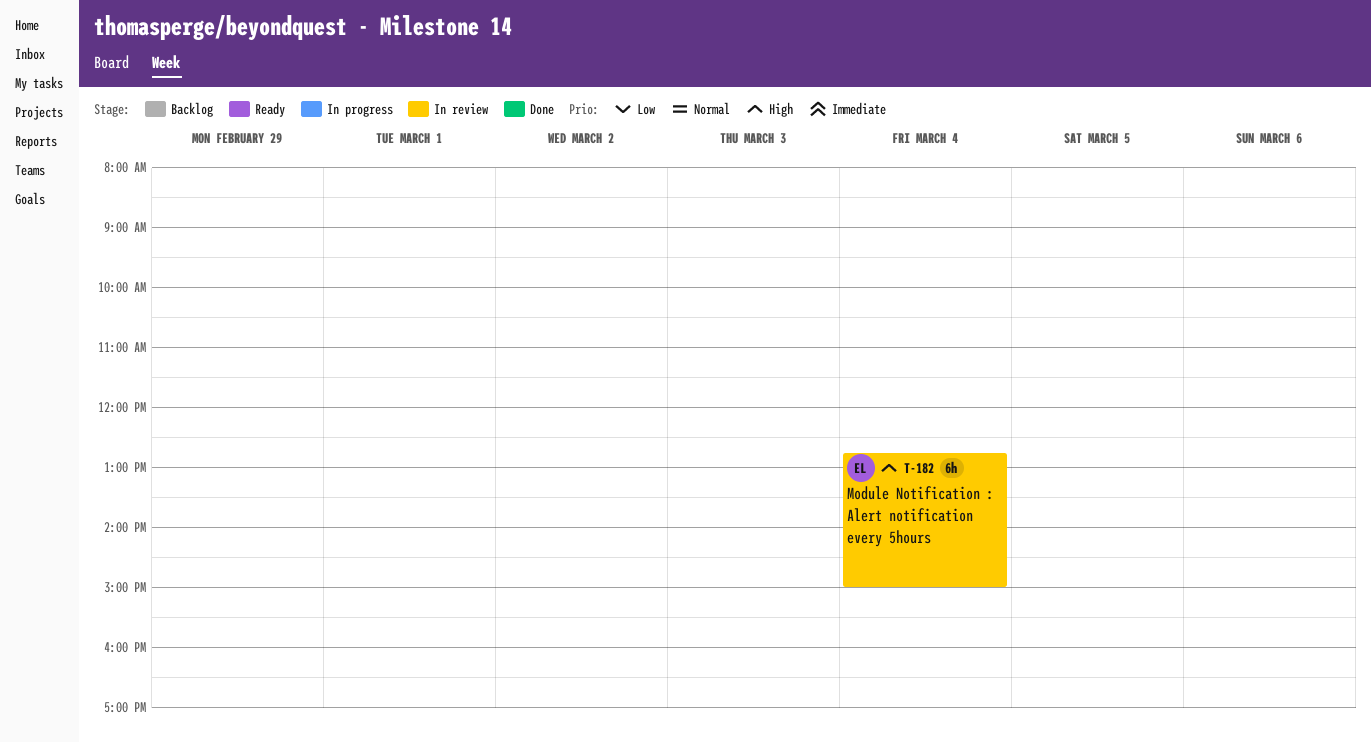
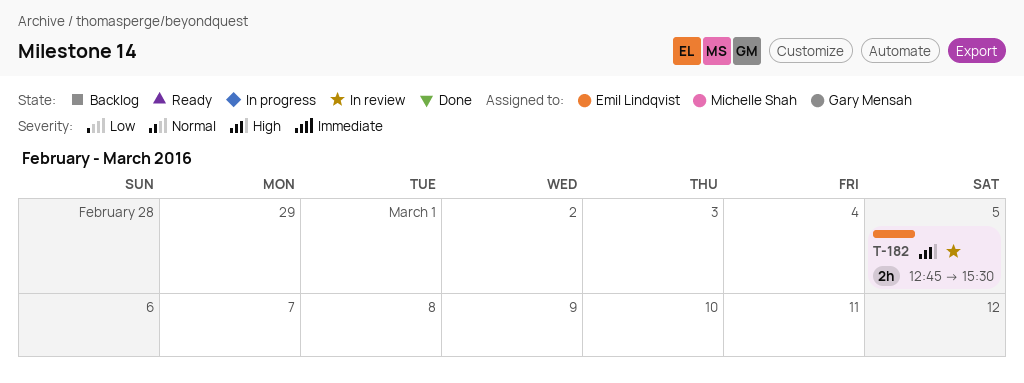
T-182, estimate: 6h -> 2h
T-182, day: Mar 4 -> Mar 5
T-182, ends: 15:00 -> 15:30

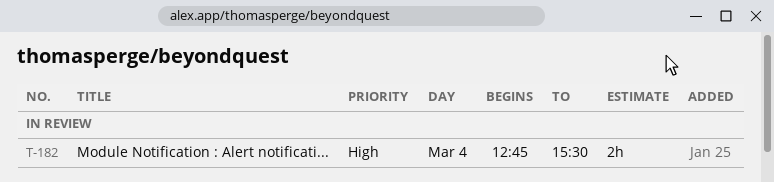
T-182, day: Mar 5 -> Mar 4

